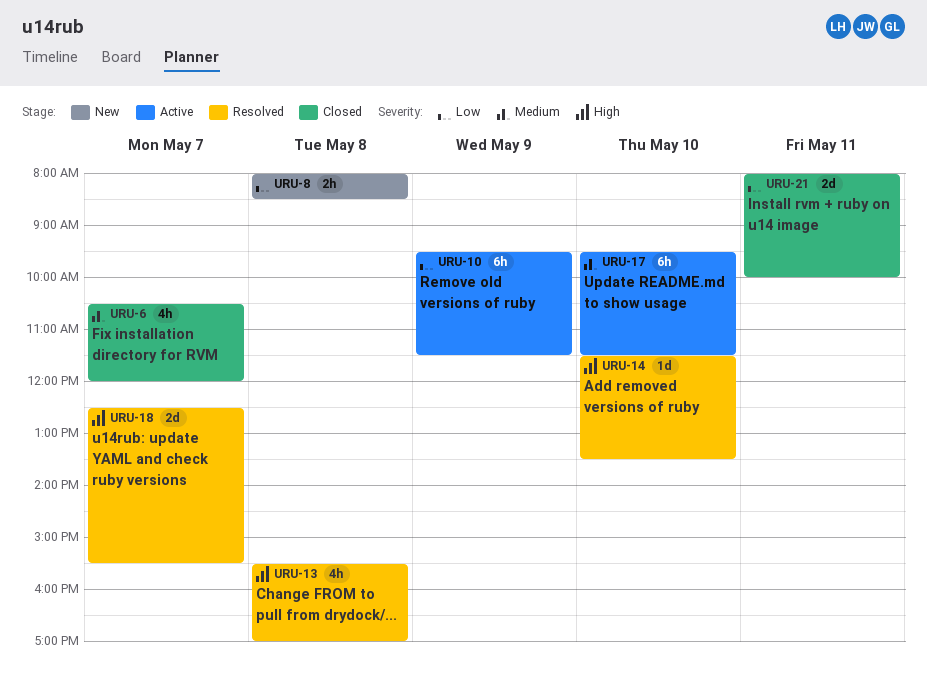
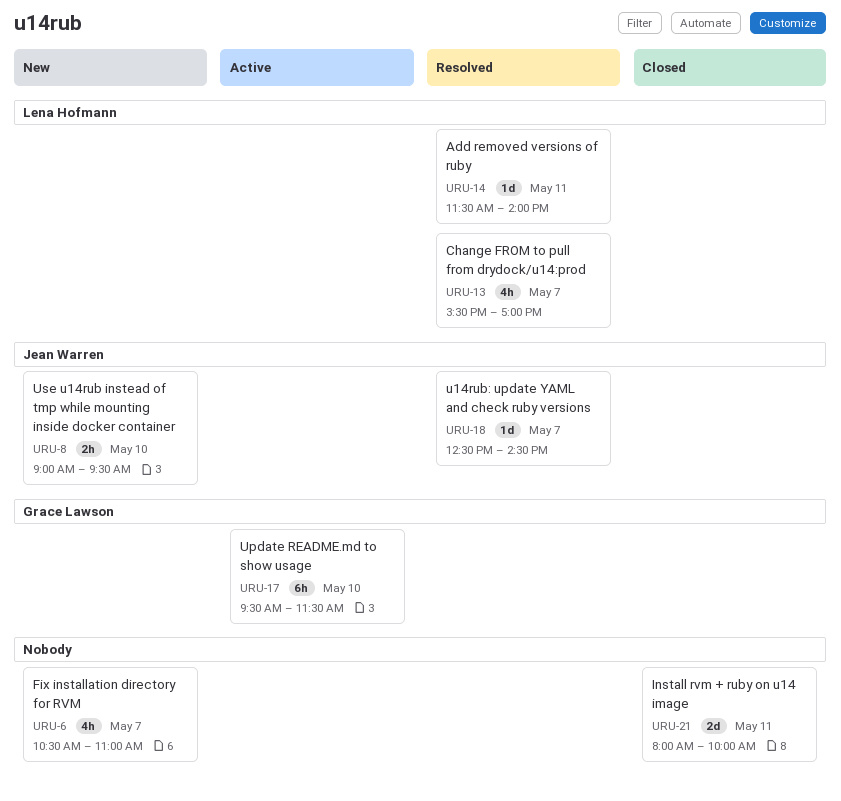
URU-6, status: Closed -> New
URU-6, ends: 12:00 -> 11:00
URU-8, day: May 8 -> May 10
URU-8, begins: 08:00 -> 09:00
URU-8, ends: 08:30 -> 09:30
URU-10: present -> none
URU-13, day: May 8 -> May 7
URU-14, day: May 10 -> May 11
URU-14, ends: 13:30 -> 14:00
URU-18, estimate: 2d -> 1d
URU-18, ends: 15:30 -> 14:30

